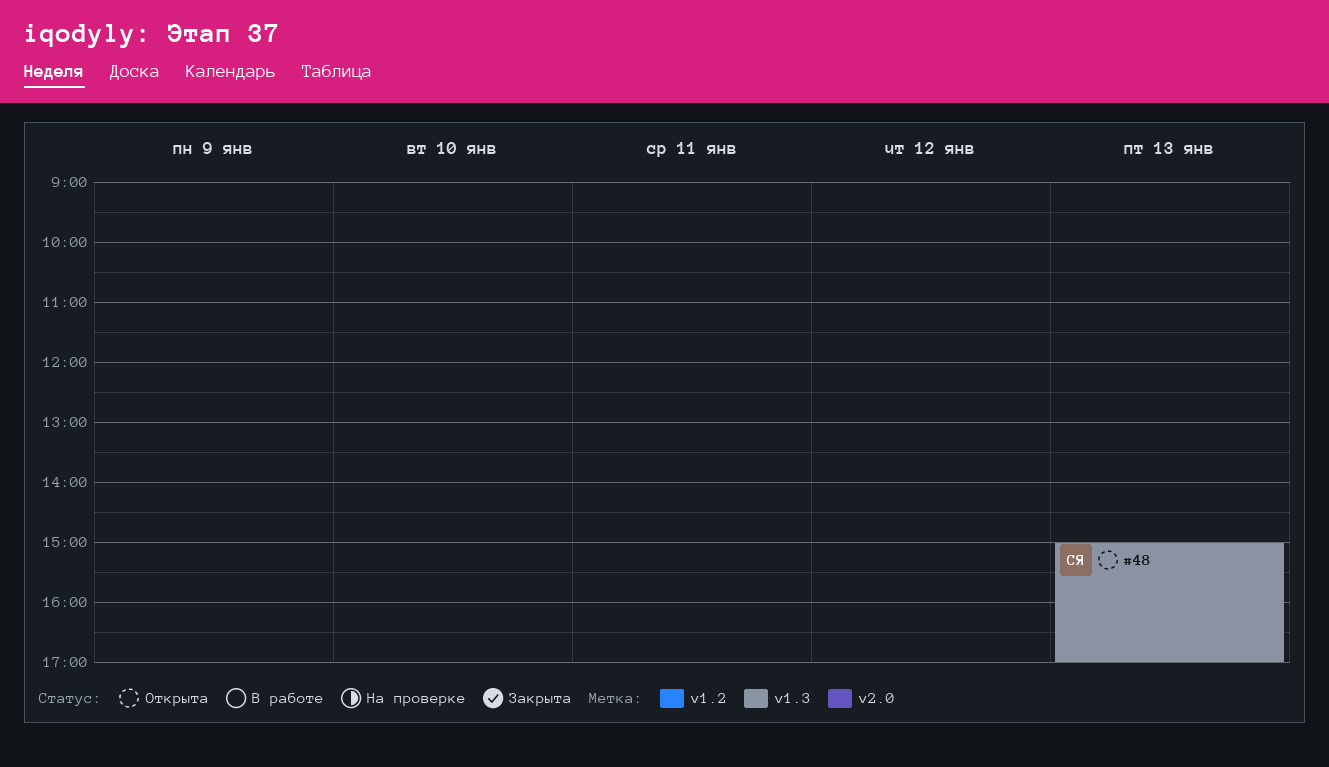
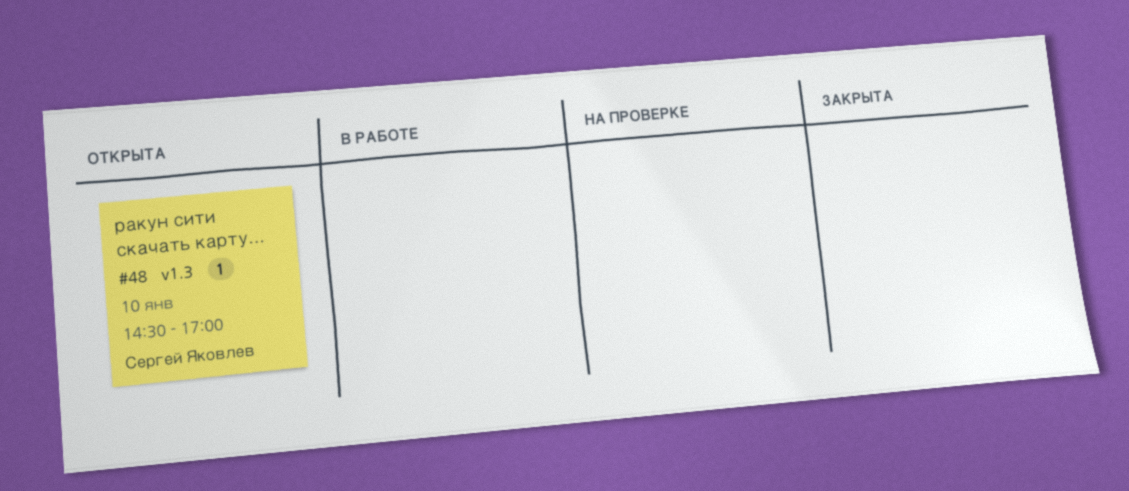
#48, day: Jan 13 -> Jan 10
#48, begins: 15:00 -> 14:30

